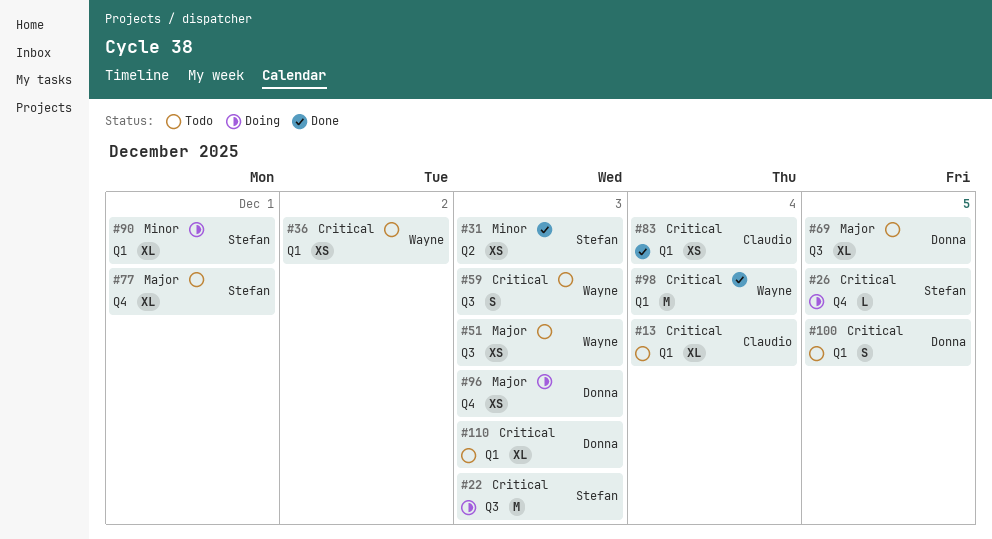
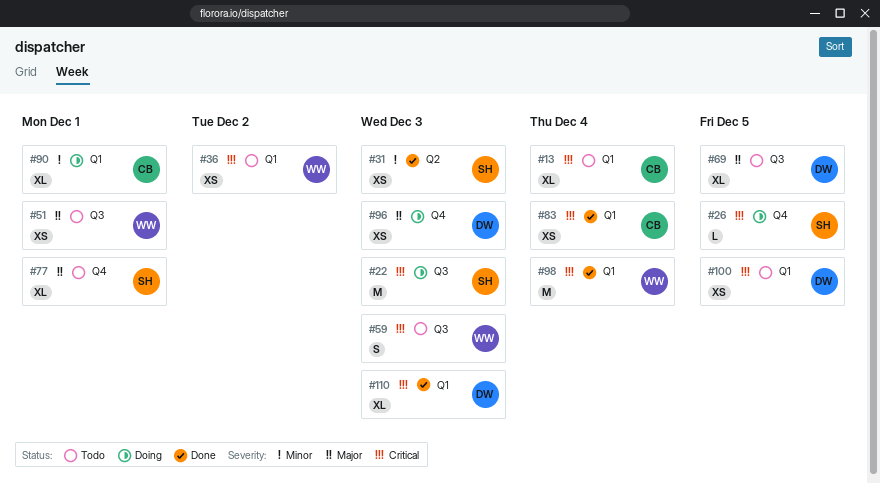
#51, due: Dec 3 -> Dec 1
#90, owner: Stefan -> Claudio
#100, estimate: S -> XS
#110, status: Todo -> Done

